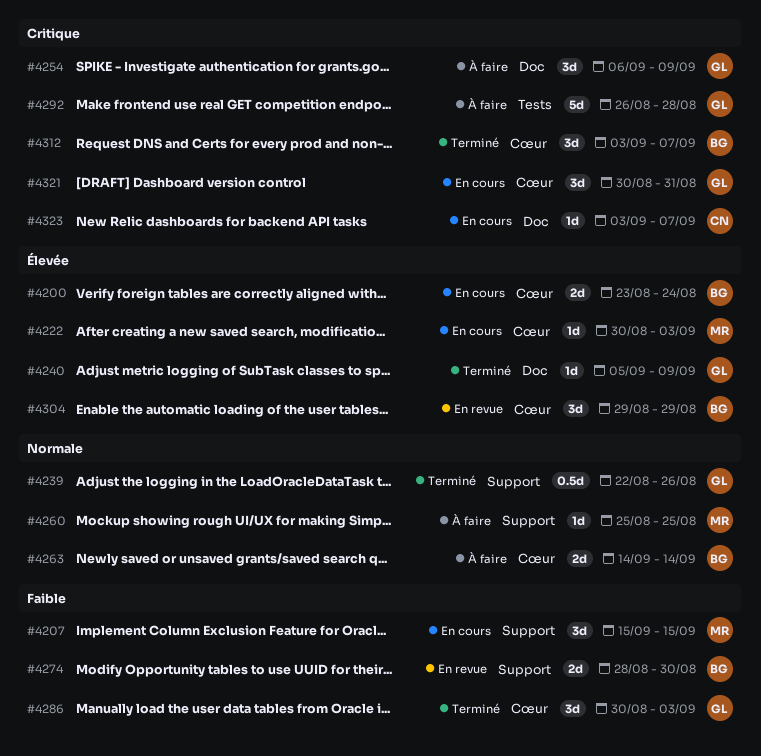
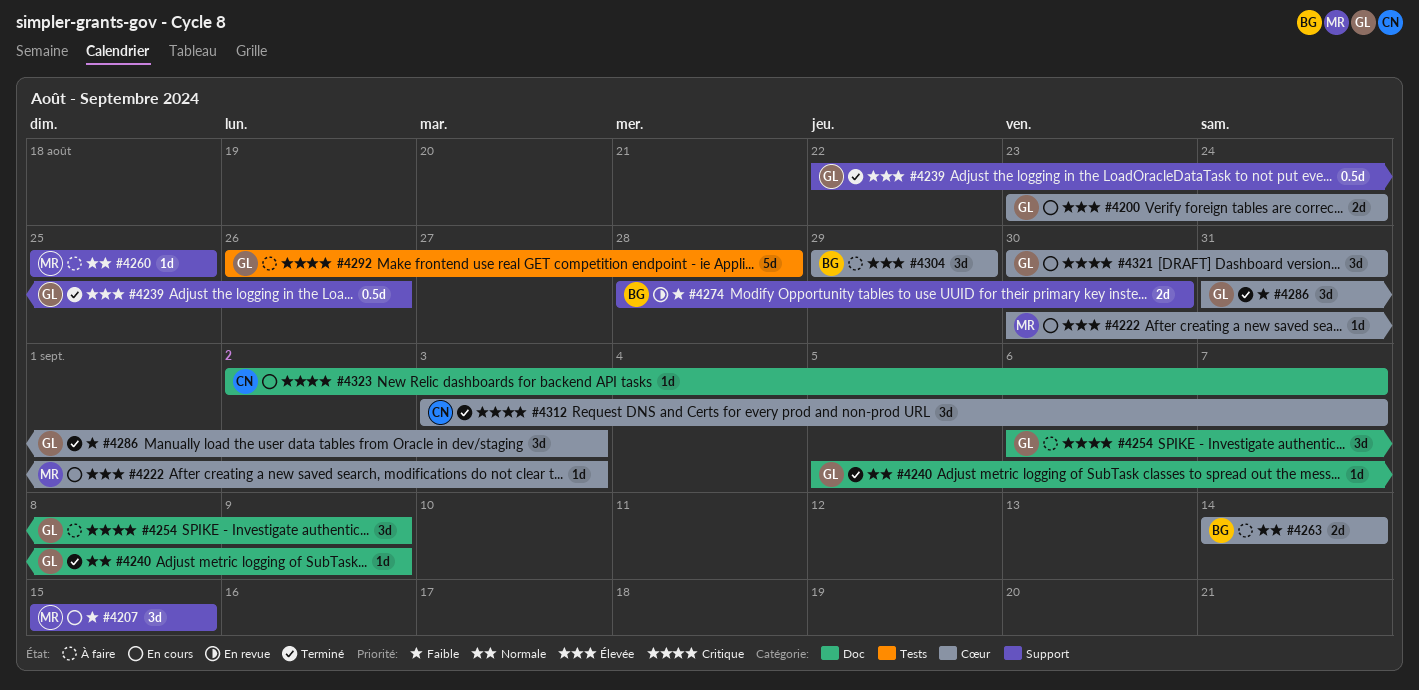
#4200, owner: BG -> GL
#4239, priority: Normale -> Élevée
#4240, priority: Élevée -> Normale
#4286, start: Aug 30 -> Aug 31
#4304, status: En revue -> À faire
#4312, owner: BG -> CN
#4323, start: Sep 3 -> Sep 2

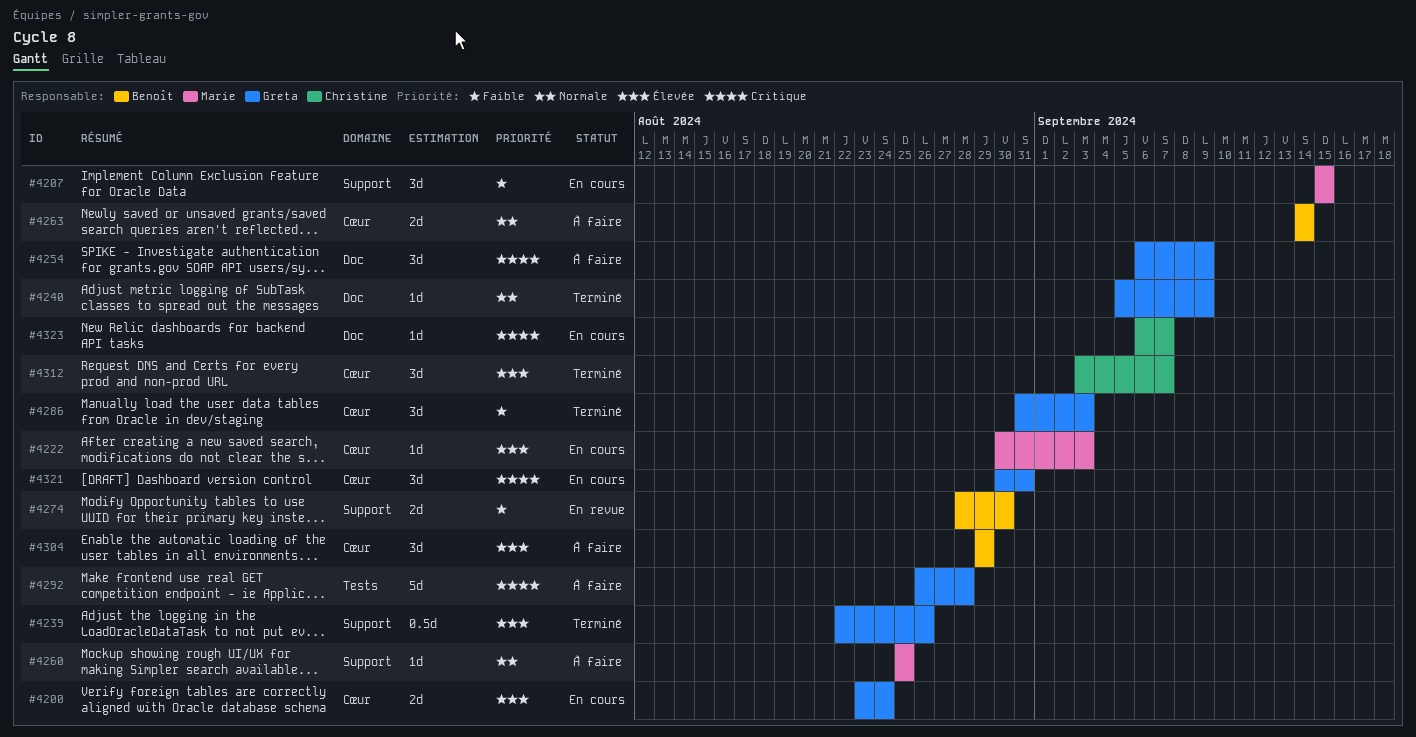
#4312, priority: Critique -> Élevée
#4323, start: Sep 2 -> Sep 6

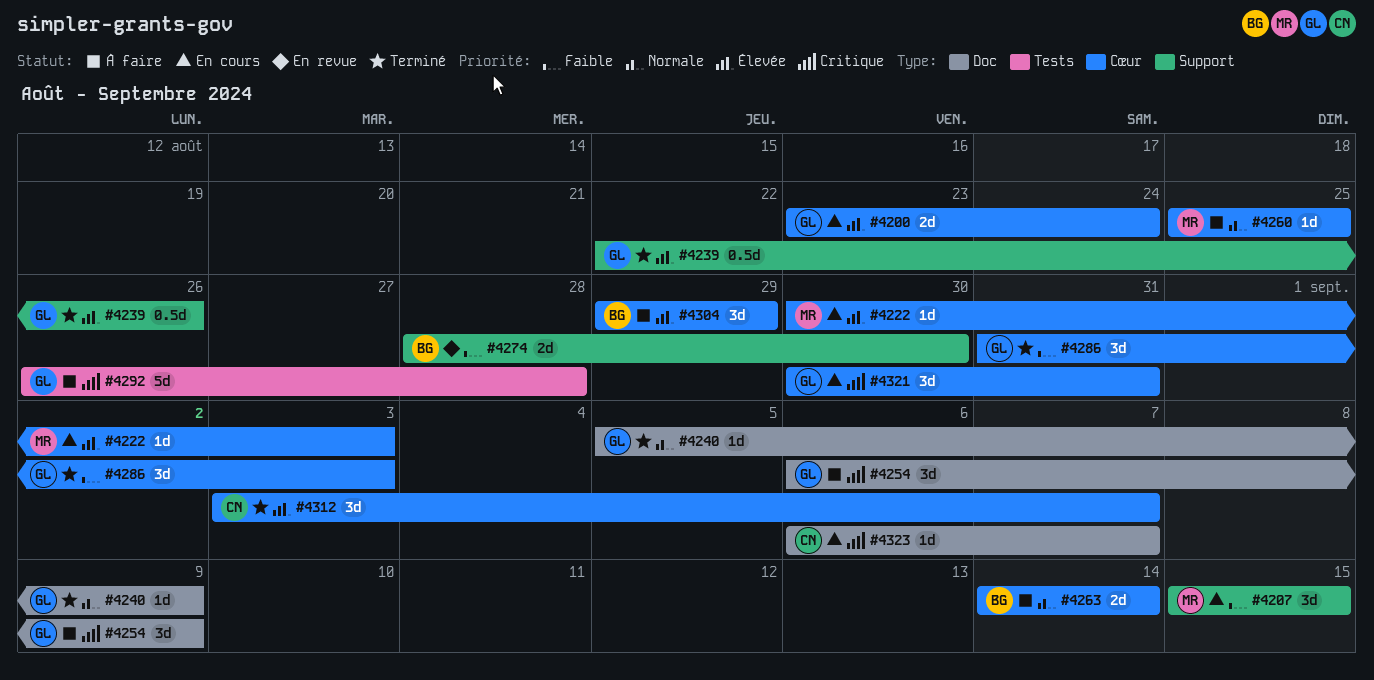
#4260, label: Support -> Cœur

